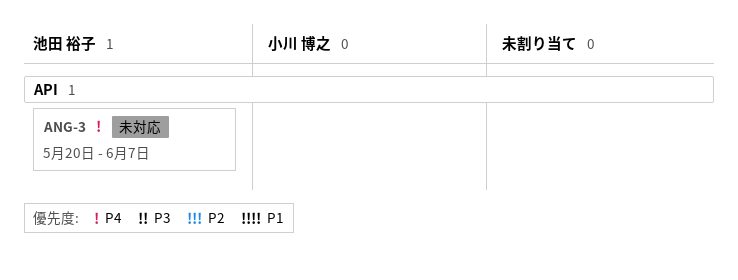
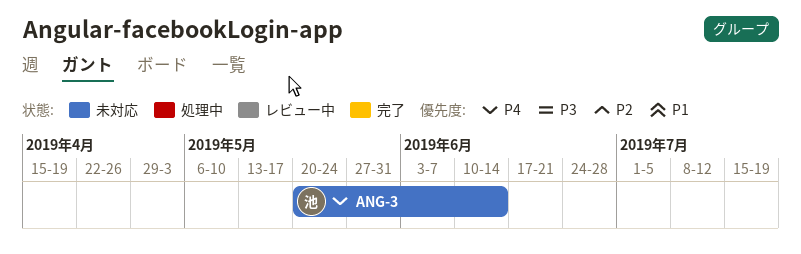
ANG-3, due: Jun 7 -> Jun 14

